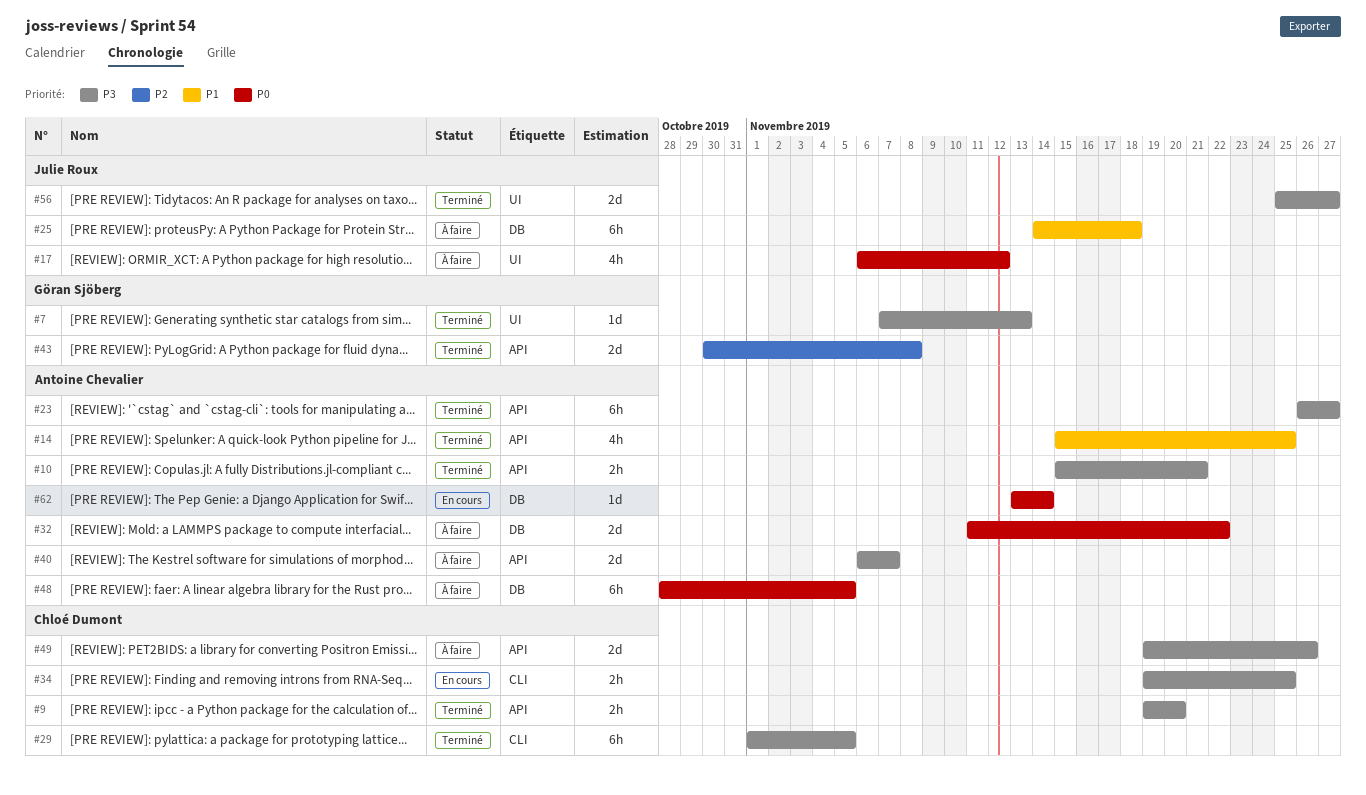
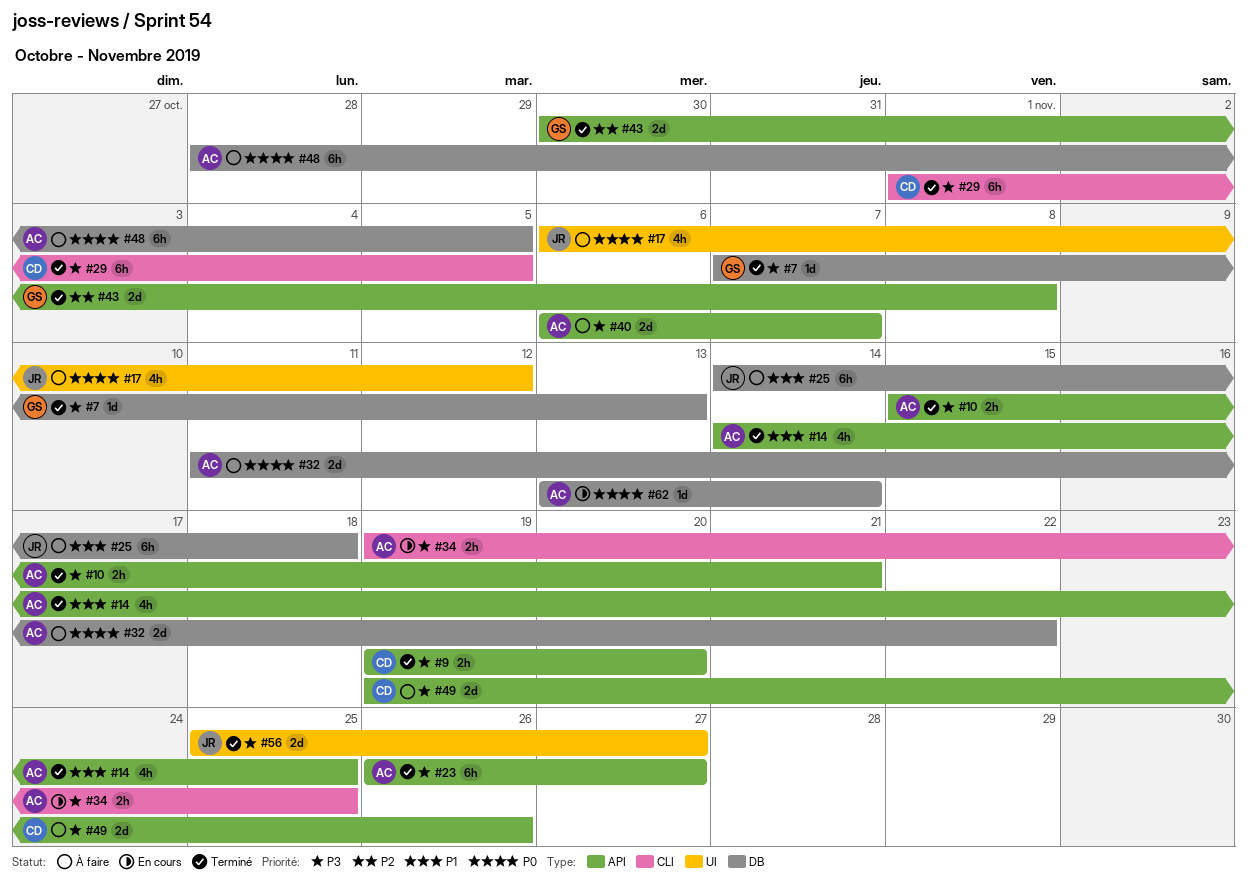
#7, label: UI -> DB
#14, start: Nov 15 -> Nov 14
#34, owner: Chloé Dumont -> Antoine Chevalier

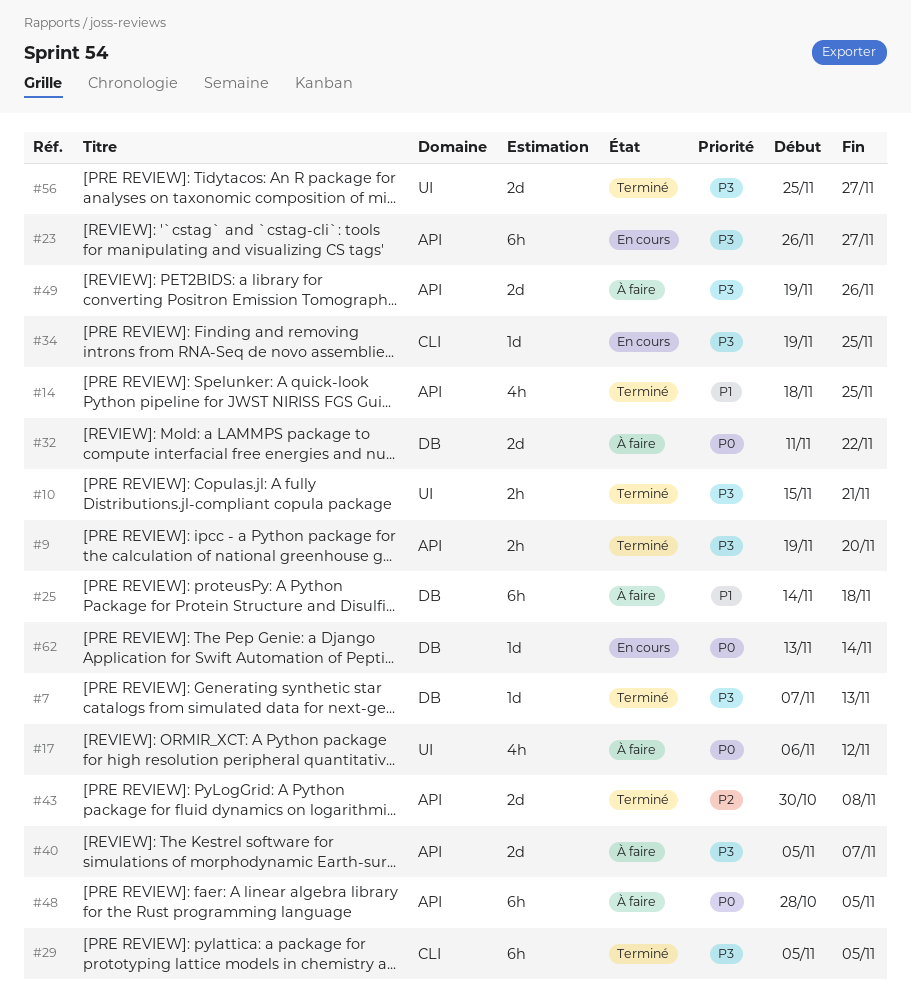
#10, label: API -> UI
#14, start: Nov 14 -> Nov 18
#23, status: Terminé -> En cours
#29, start: Nov 1 -> Nov 5
#34, estimate: 2h -> 1d
#40, start: Nov 6 -> Nov 5
#48, label: DB -> API

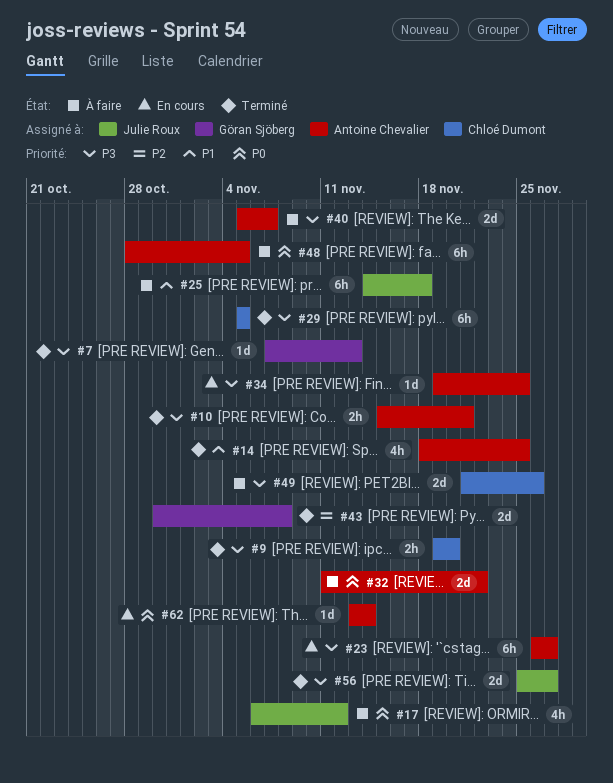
#49, start: Nov 19 -> Nov 21

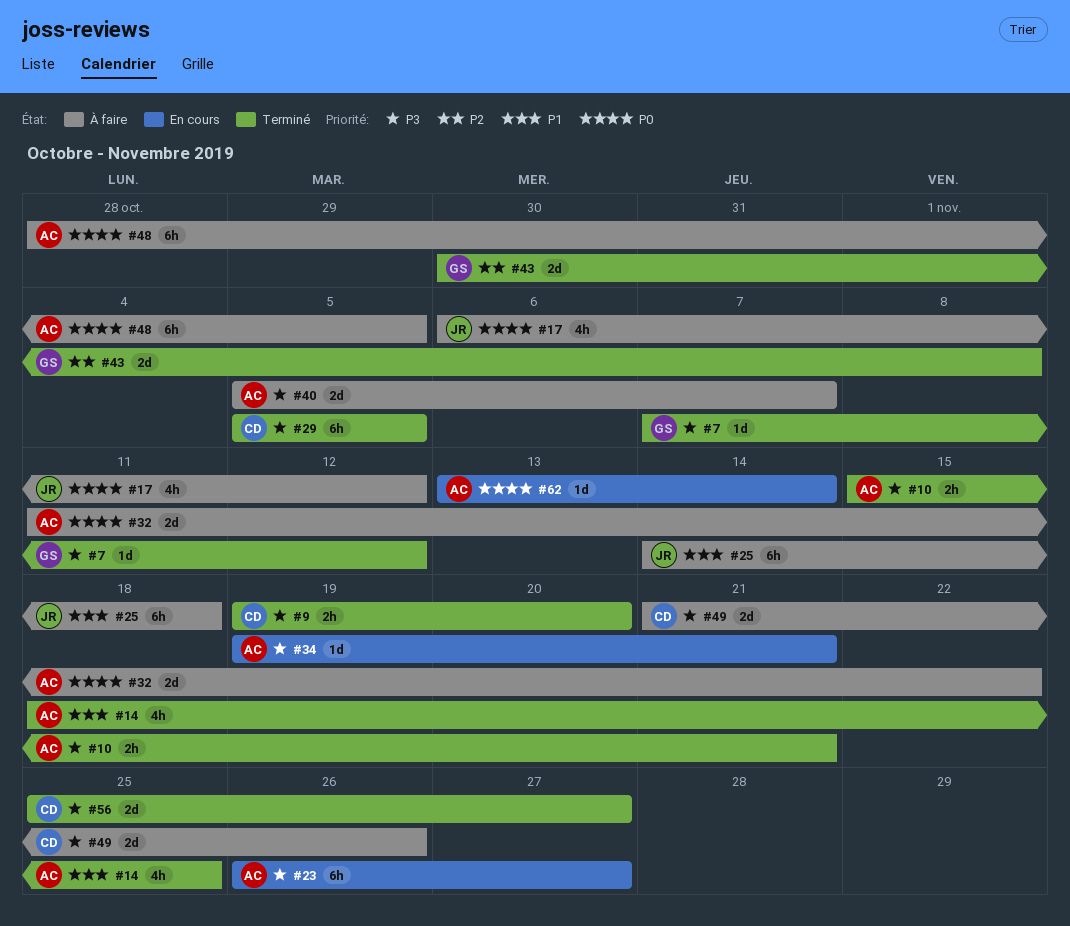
#7, due: Nov 13 -> Nov 12
#34, due: Nov 25 -> Nov 21
#56, owner: Julie Roux -> Chloé Dumont

